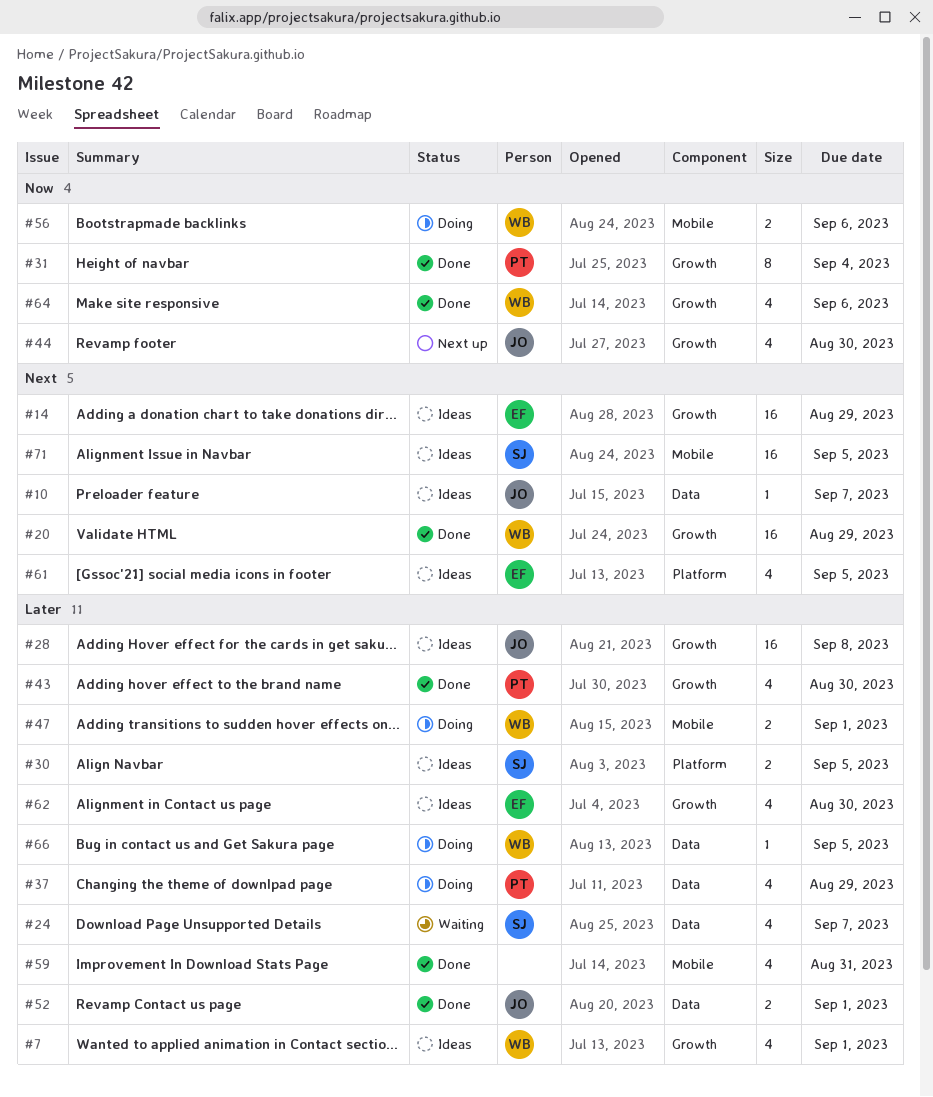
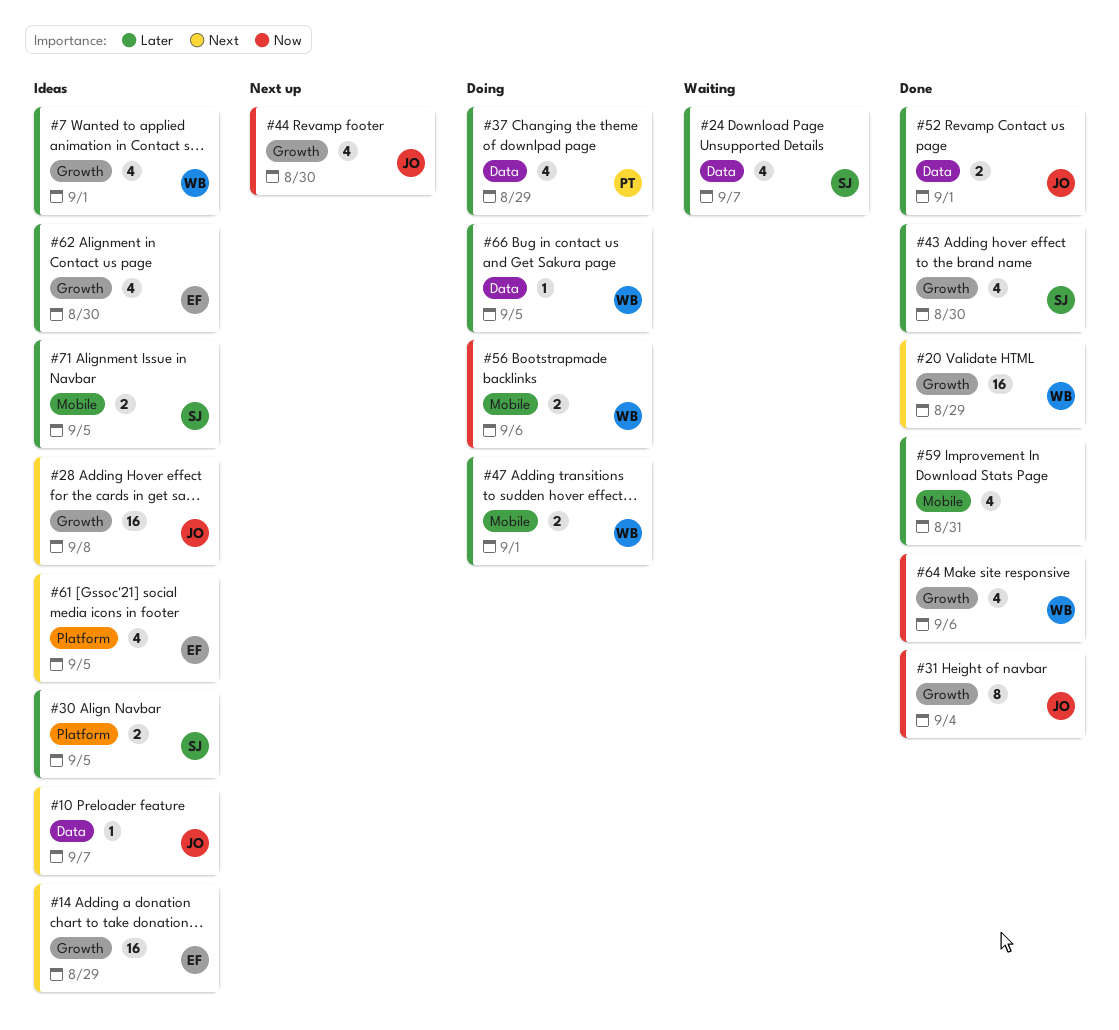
#28, priority: Later -> Next
#31, owner: PT -> JO
#43, owner: PT -> SJ
#71, priority: Next -> Later
#71, estimate: 16 -> 2

